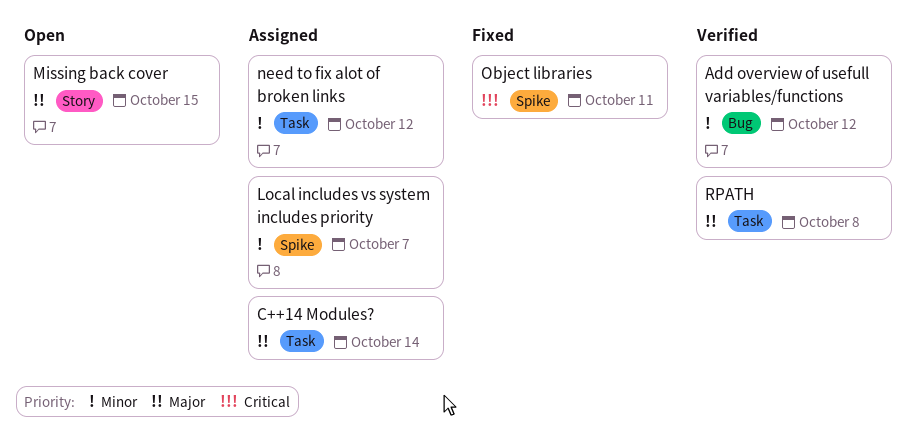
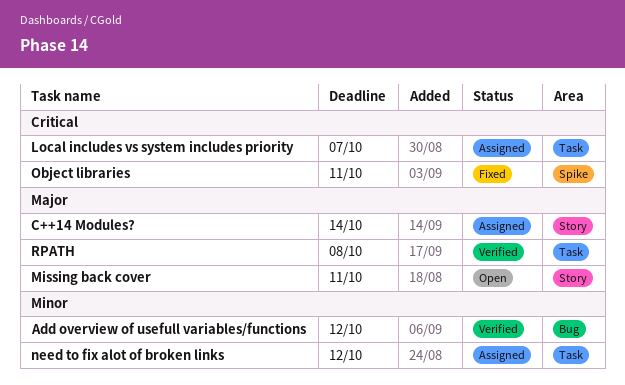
C++14 Modules?, label: Task -> Story
Local includes vs system includes priority, priority: Minor -> Critical
Local includes vs system includes priority, label: Spike -> Task
Missing back cover, due: Oct 15 -> Oct 11

